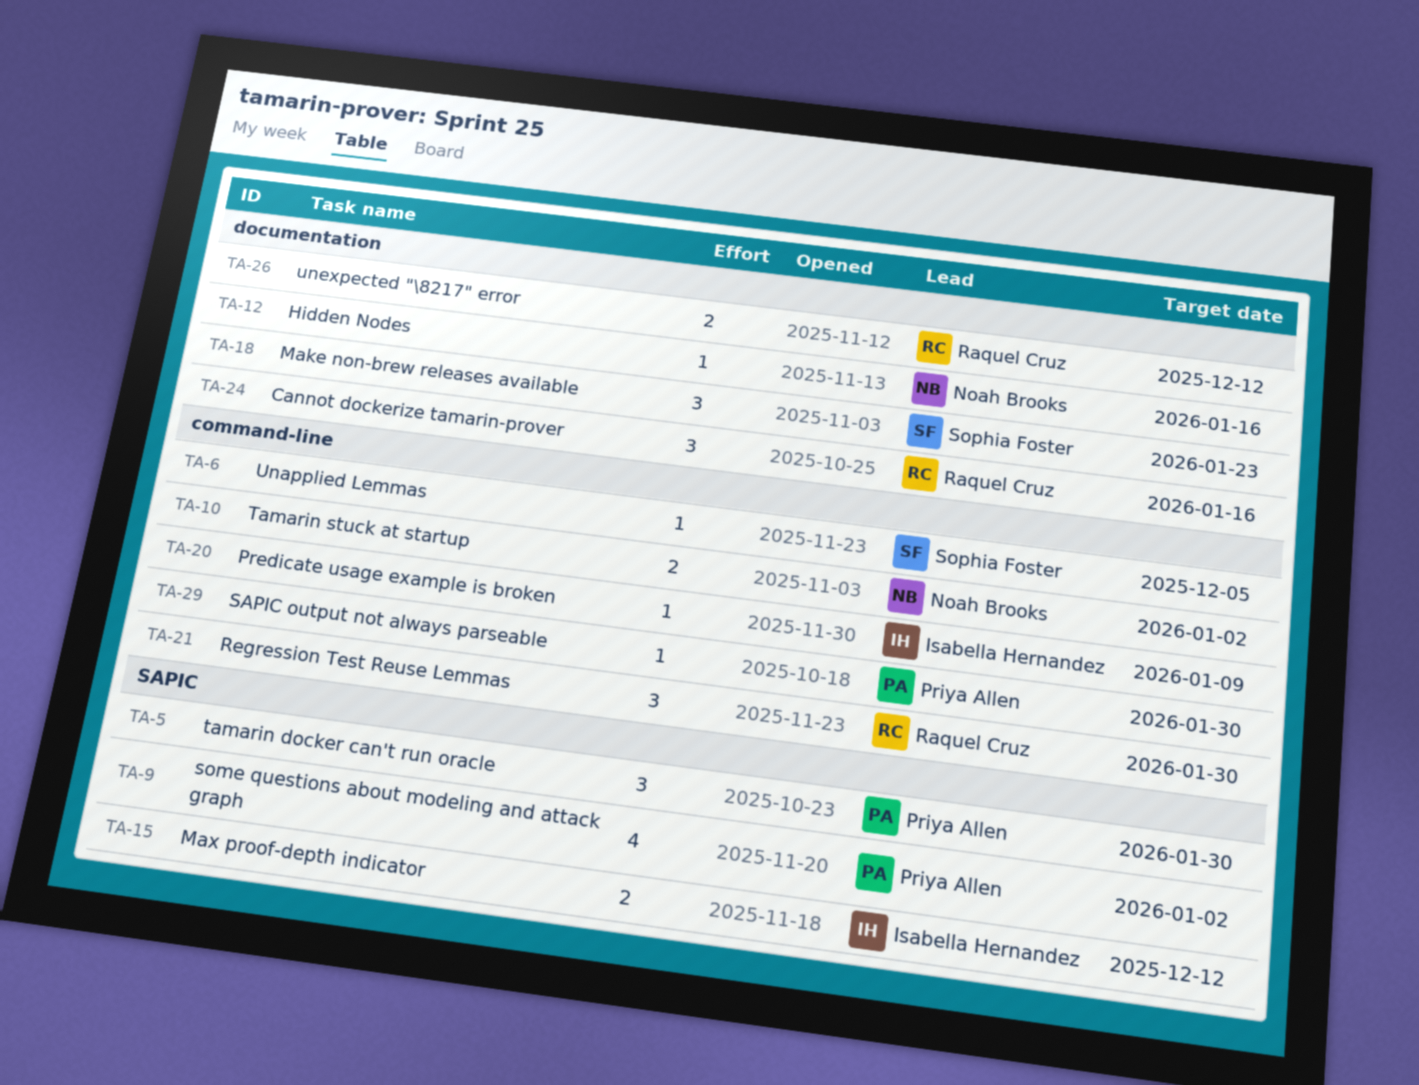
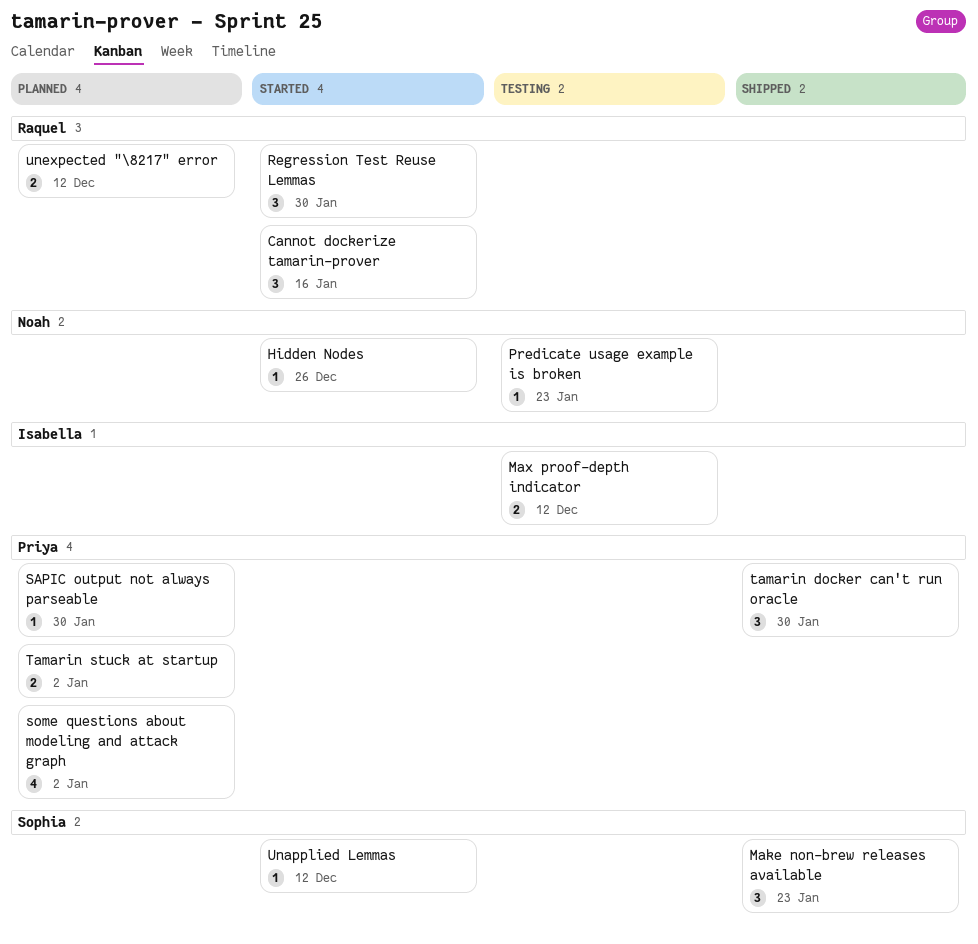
Hidden Nodes, due: Jan 16 -> Dec 26
Predicate usage example is broken, owner: Isabella Hernandez -> Noah Brooks
Predicate usage example is broken, due: Jan 9 -> Jan 23
Tamarin stuck at startup, owner: Noah Brooks -> Priya Allen
Unapplied Lemmas, due: Dec 5 -> Dec 12

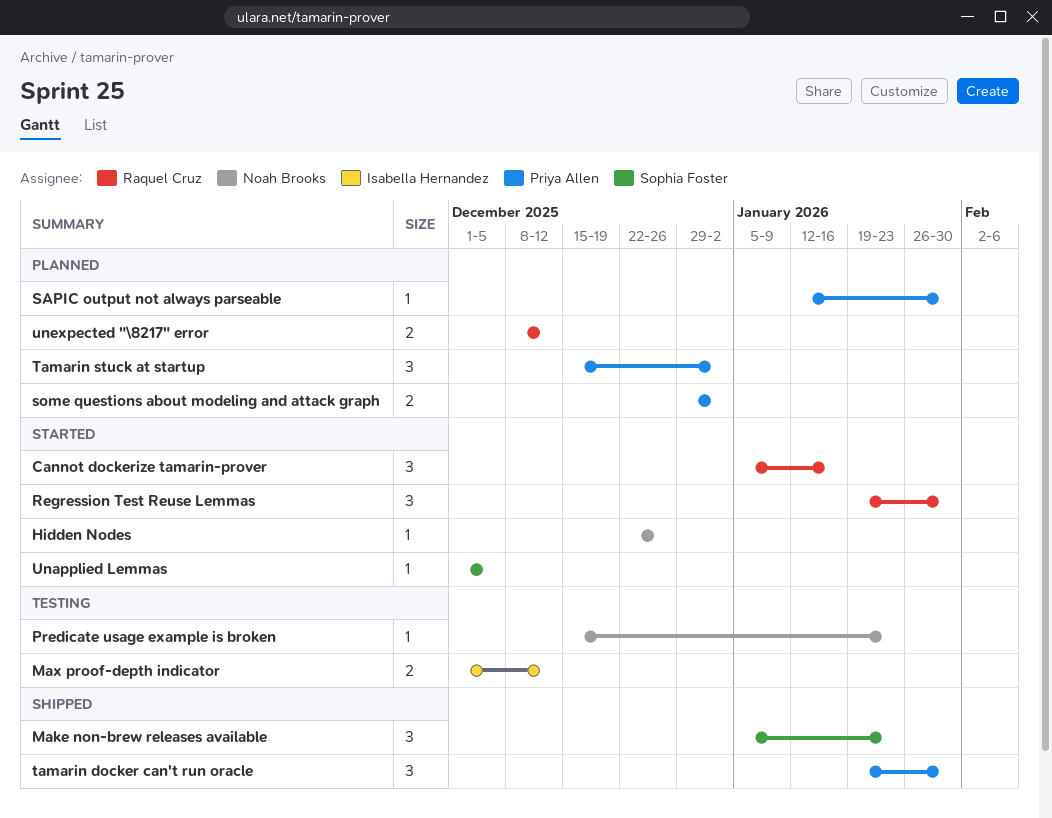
some questions about modeling and attack graph, estimate: 4 -> 2
Tamarin stuck at startup, estimate: 2 -> 3
Unapplied Lemmas, due: Dec 12 -> Dec 5

